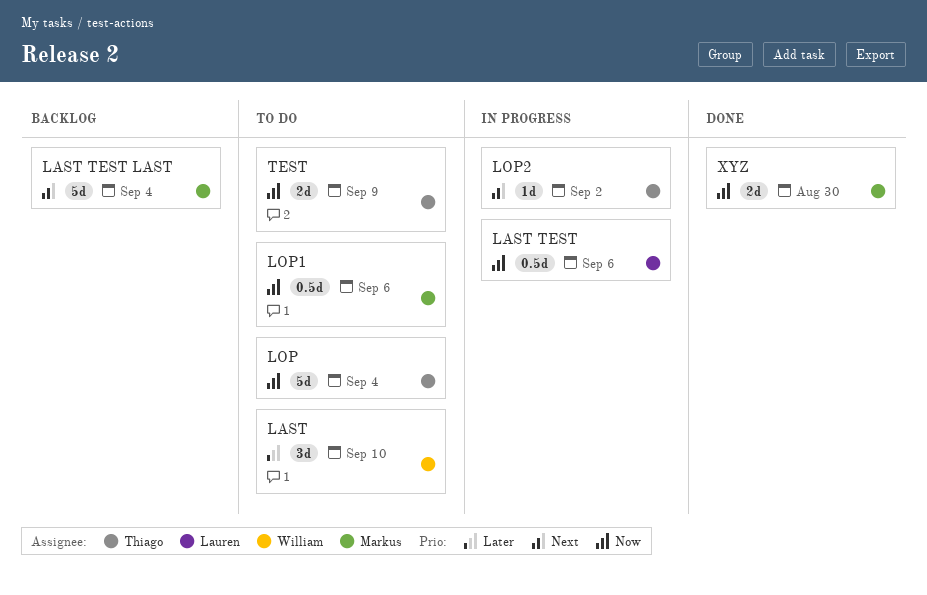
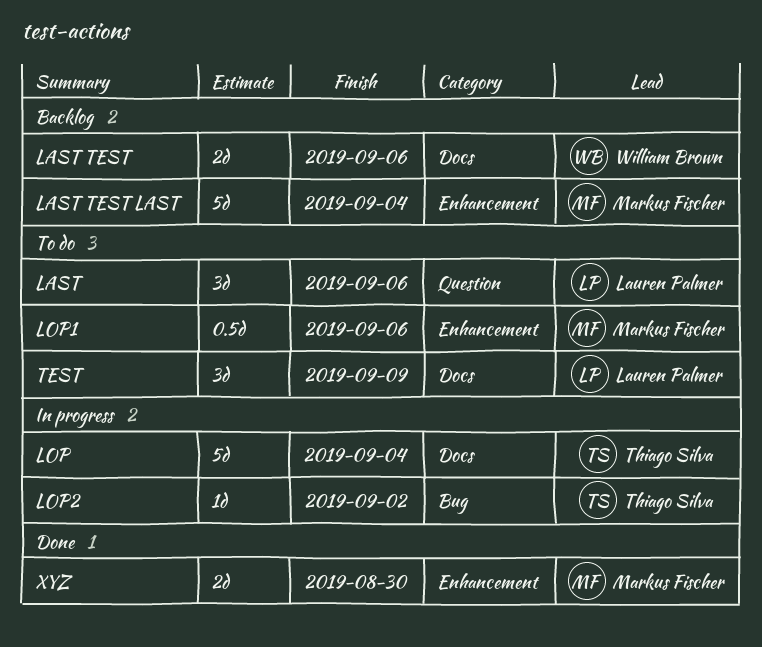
LAST, owner: William Brown -> Lauren Palmer
LAST, due: Sep 10 -> Sep 6
LAST TEST, status: In progress -> Backlog
LAST TEST, owner: Lauren Palmer -> William Brown
LAST TEST, estimate: 0.5d -> 2d
LOP, status: To do -> In progress
TEST, owner: Thiago Silva -> Lauren Palmer
TEST, estimate: 2d -> 3d

